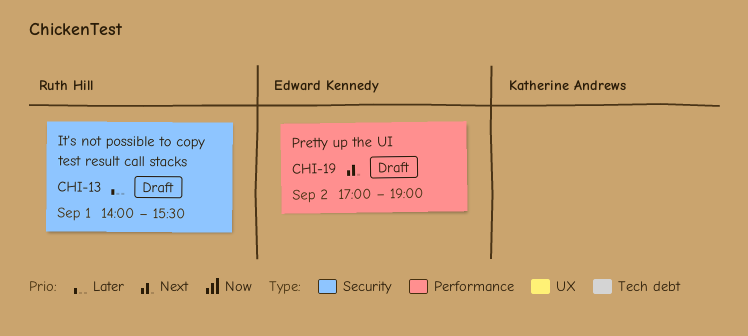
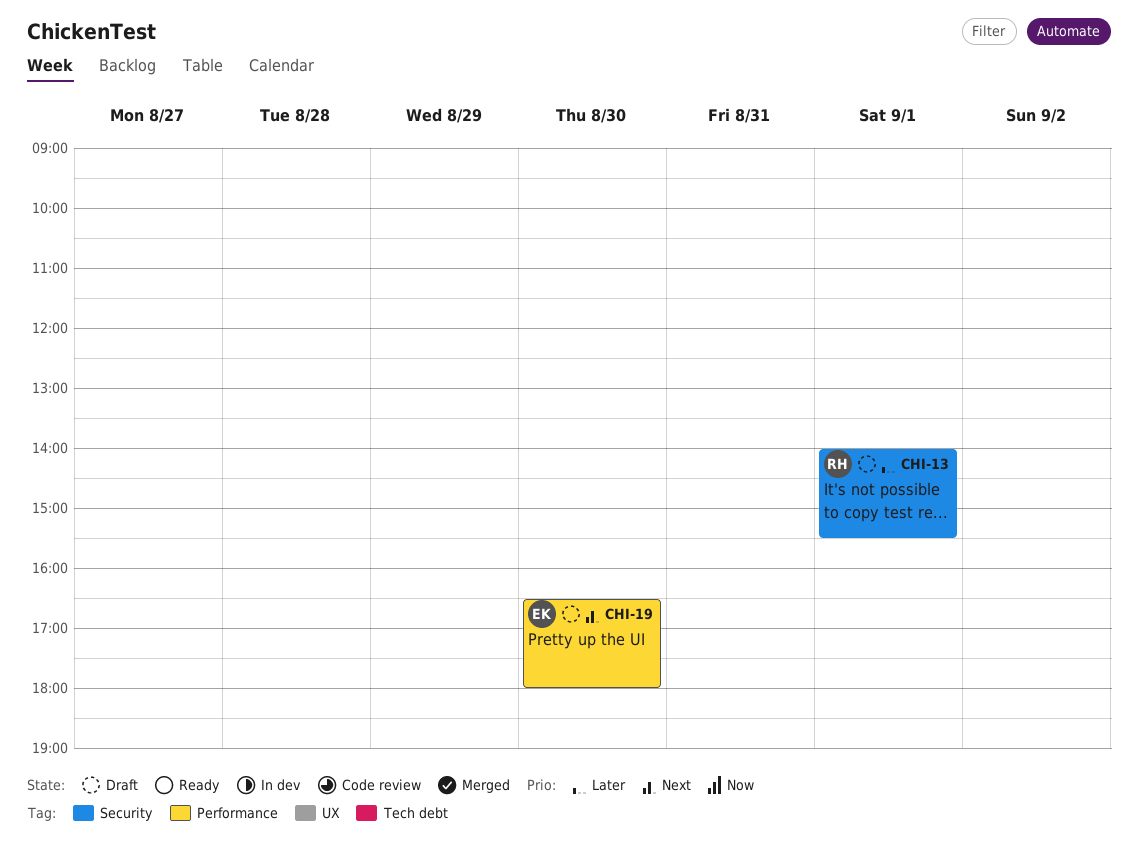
CHI-19, day: Sep 2 -> Aug 30
CHI-19, begins: 17:00 -> 16:30
CHI-19, ends: 19:00 -> 18:00

